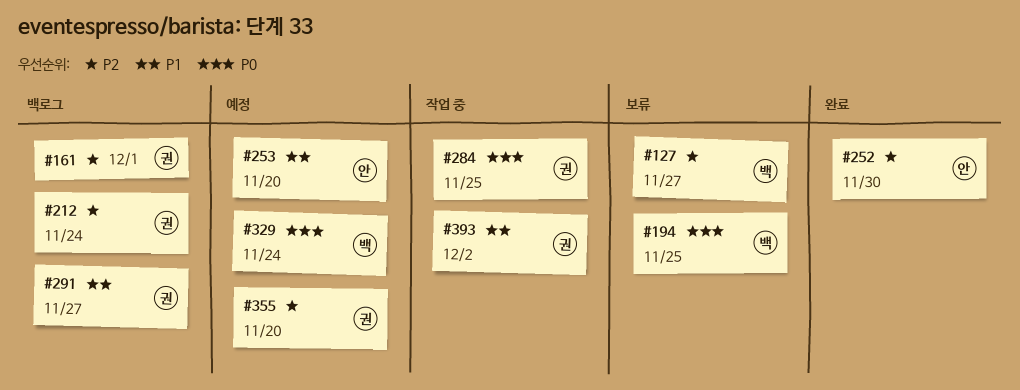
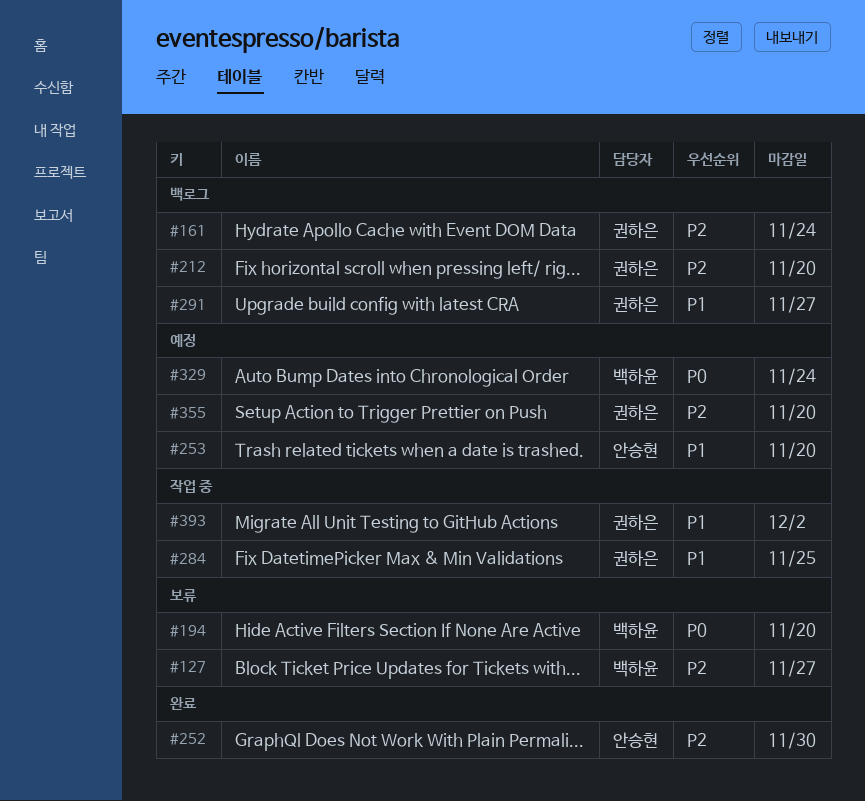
#161, due: Dec 1 -> Nov 24
#194, due: Nov 25 -> Nov 20
#212, due: Nov 24 -> Nov 20
#284, priority: P0 -> P1

